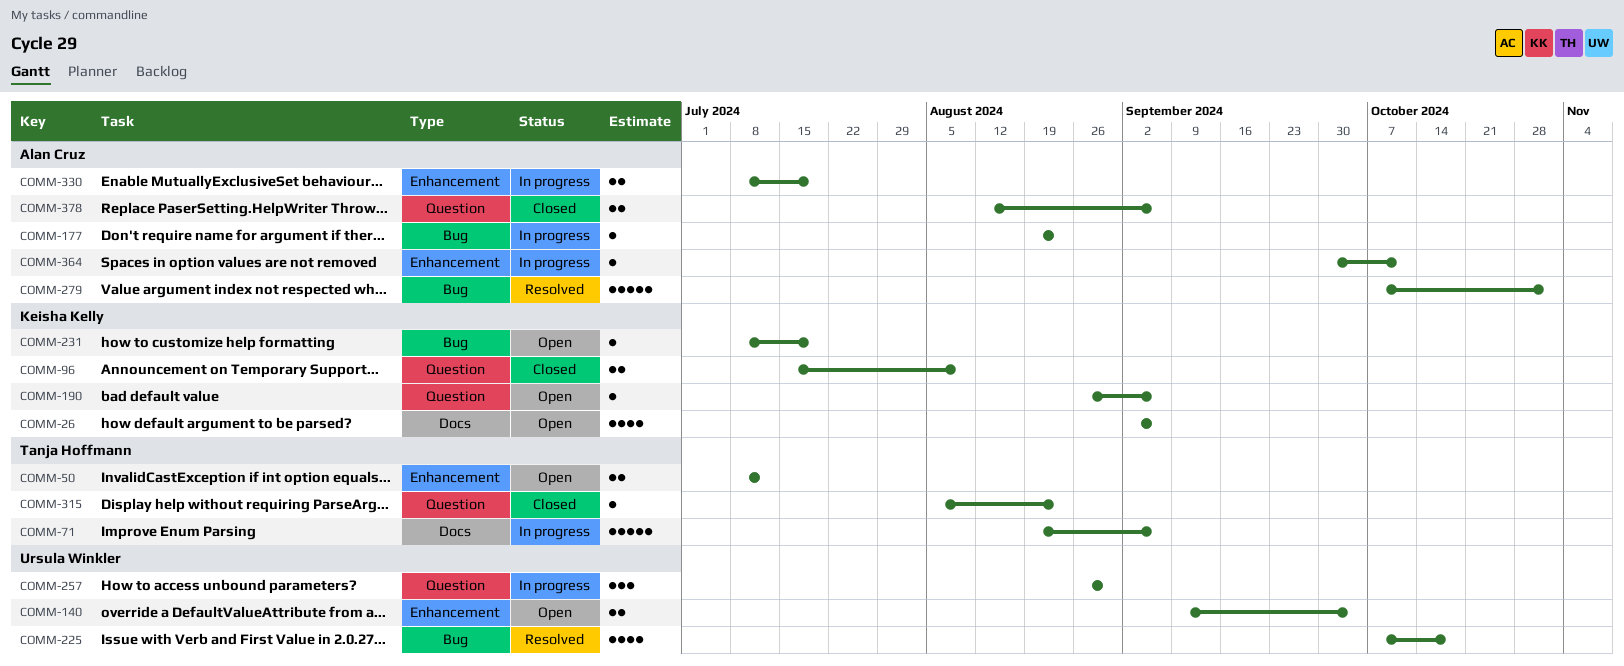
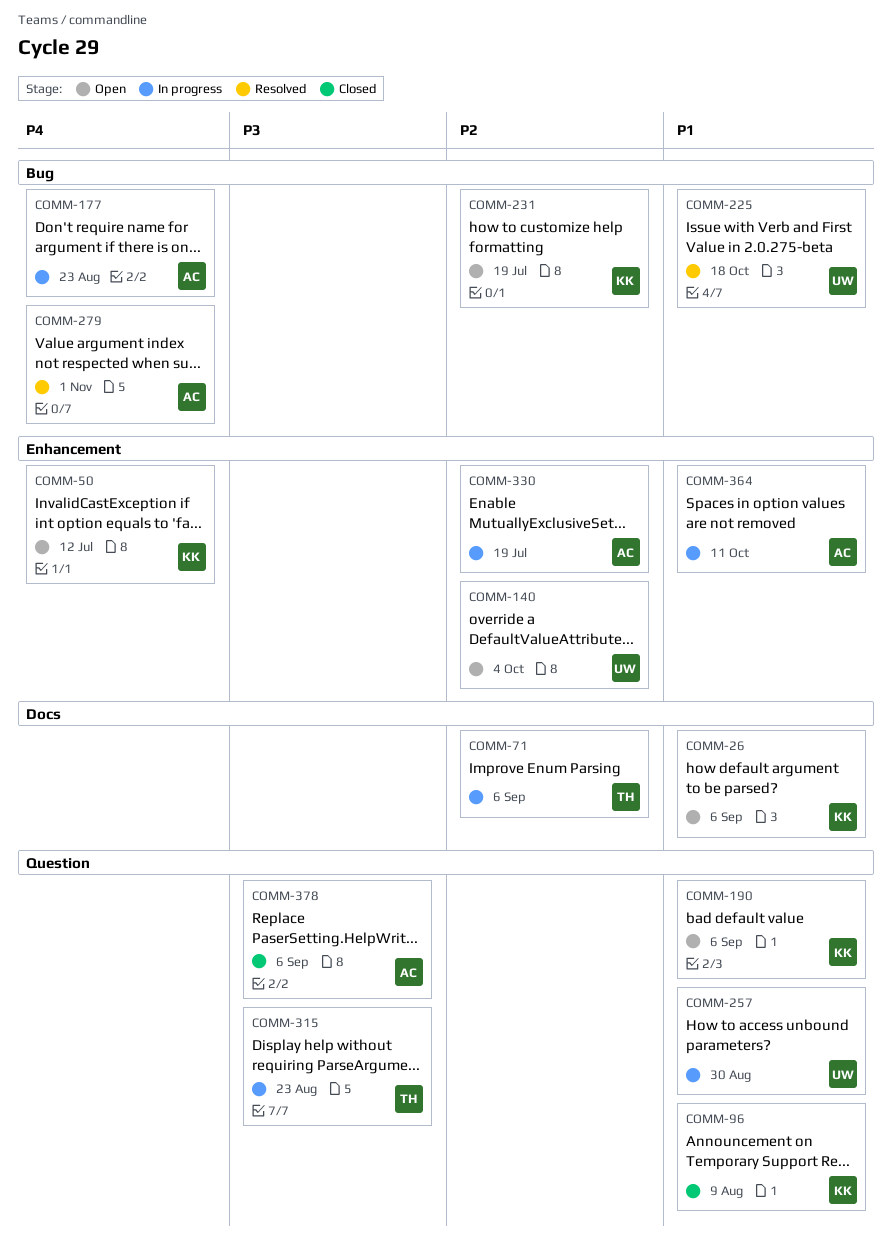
COMM-50, owner: Tanja Hoffmann -> Keisha Kelly
COMM-315, status: Closed -> In progress

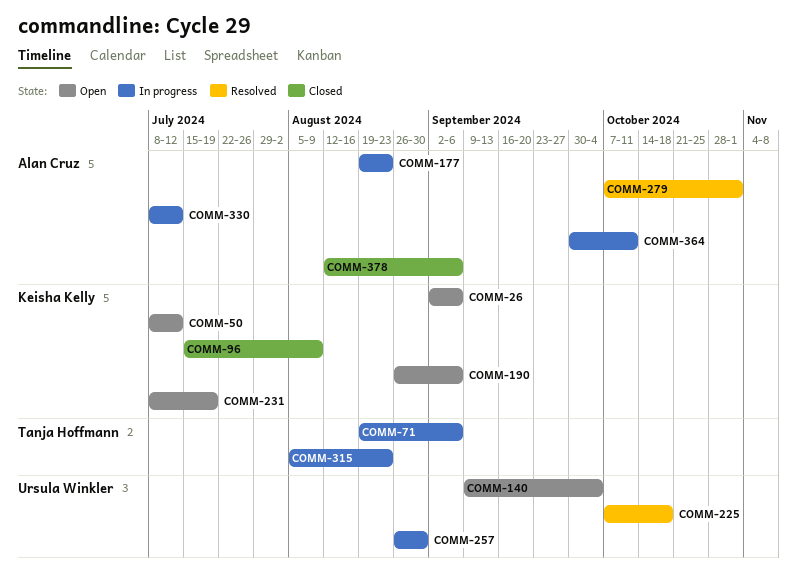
COMM-330, due: Jul 19 -> Jul 12

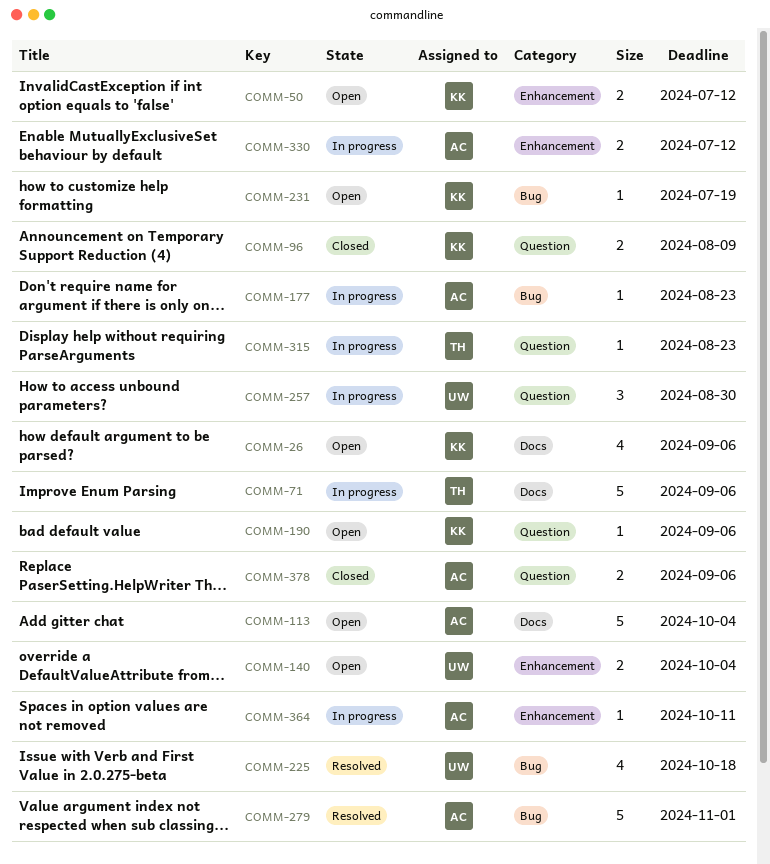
COMM-113: none -> present

